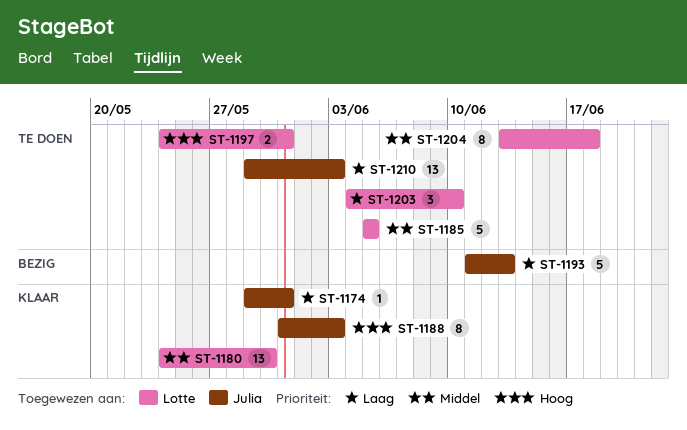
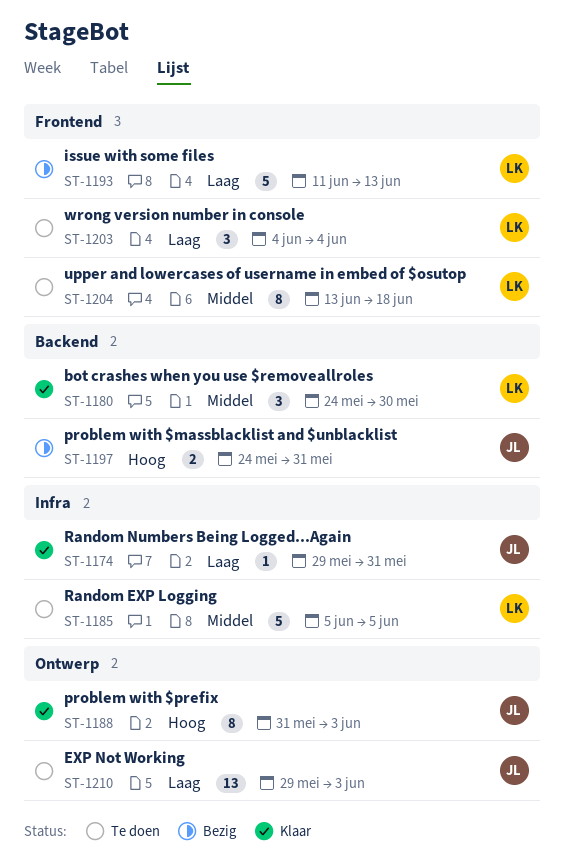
ST-1180, estimate: 13 -> 3
ST-1193, owner: Julia -> Lotte
ST-1197, status: Te doen -> Bezig
ST-1197, owner: Lotte -> Julia
ST-1203, due: Jun 10 -> Jun 4

